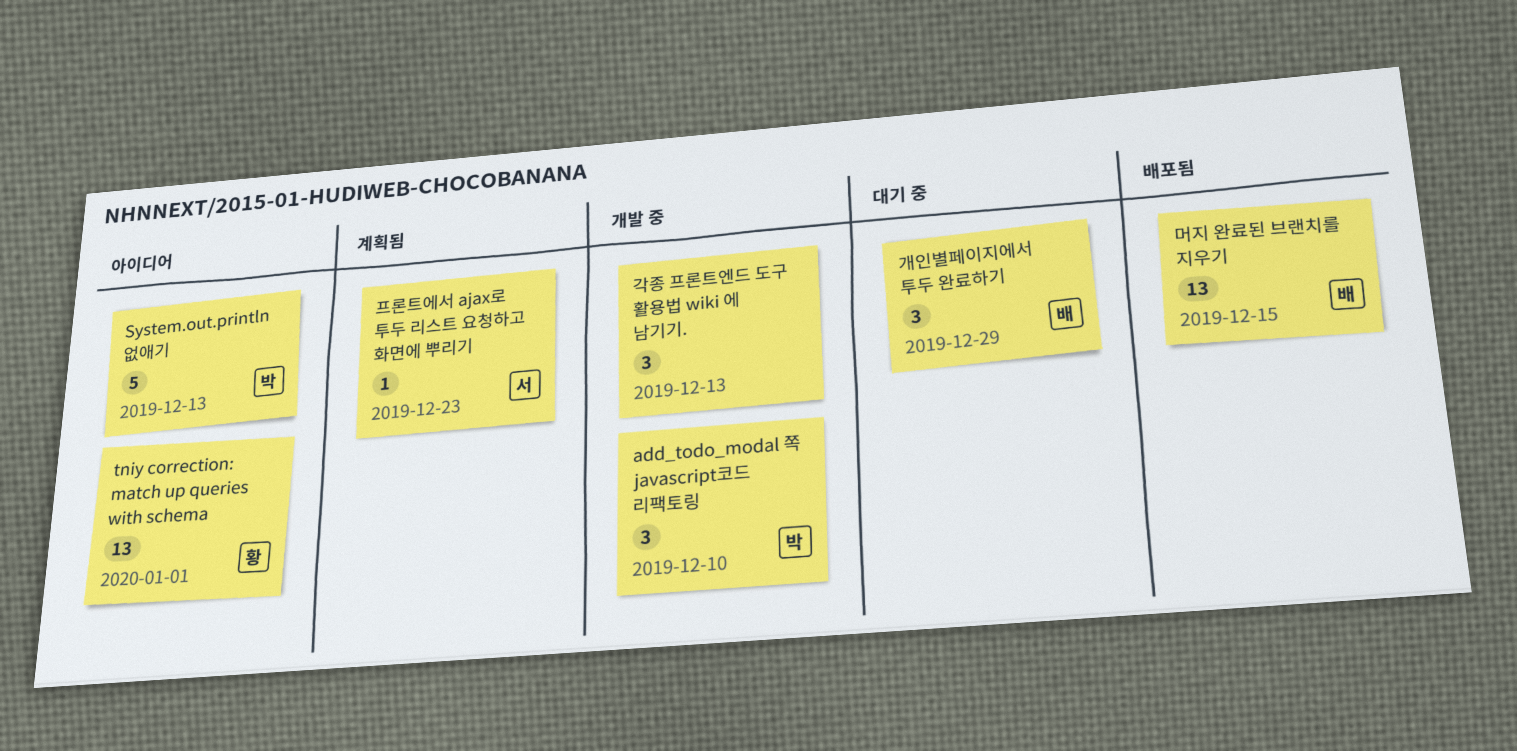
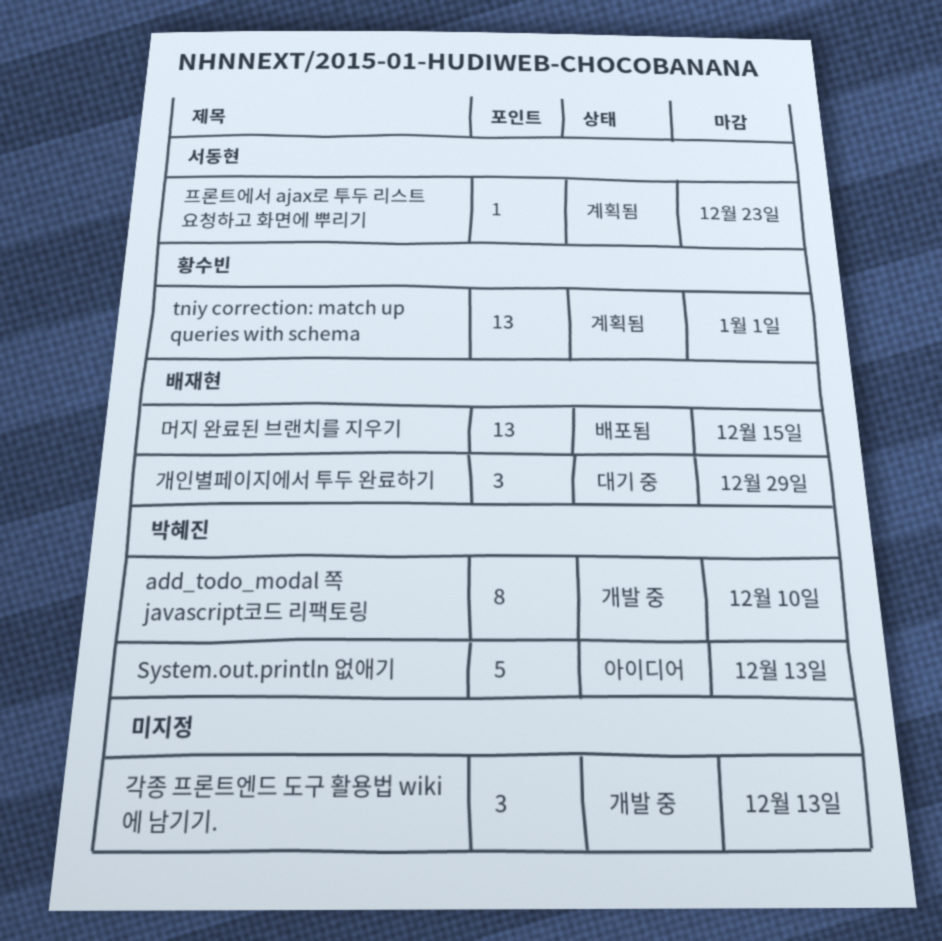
add_todo_modal 쪽 javascript코드 리팩토링, estimate: 3 -> 8
tniy correction: match up queries with schema, status: 아이디어 -> 계획됨

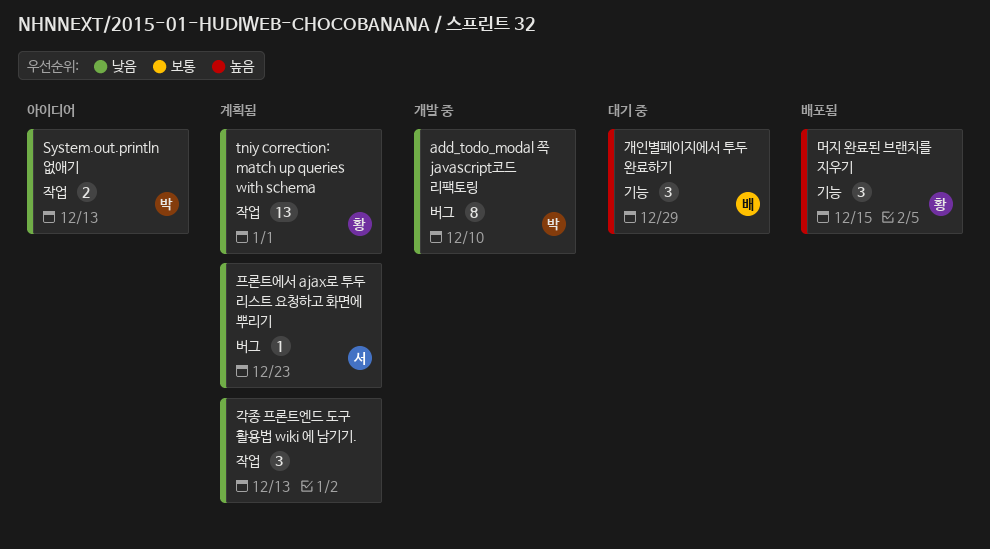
System.out.println 없애기, estimate: 5 -> 2
각종 프론트엔드 도구 활용법 wiki 에 남기기., status: 개발 중 -> 계획됨
머지 완료된 브랜치를 지우기, owner: 배재현 -> 황수빈
머지 완료된 브랜치를 지우기, estimate: 13 -> 3

